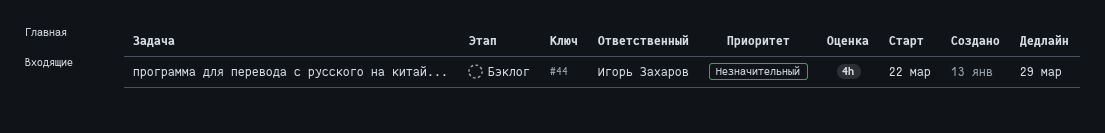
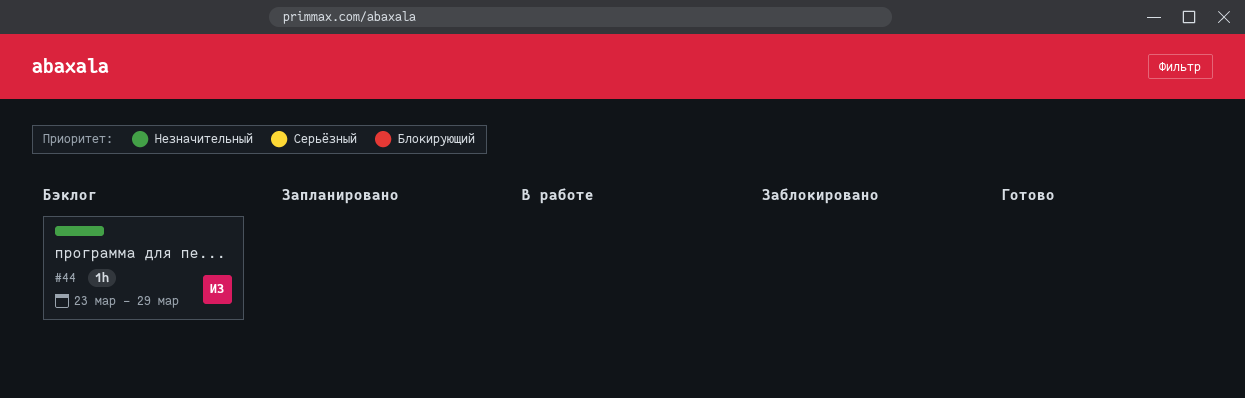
#44, estimate: 4h -> 1h
#44, start: Mar 22 -> Mar 23

